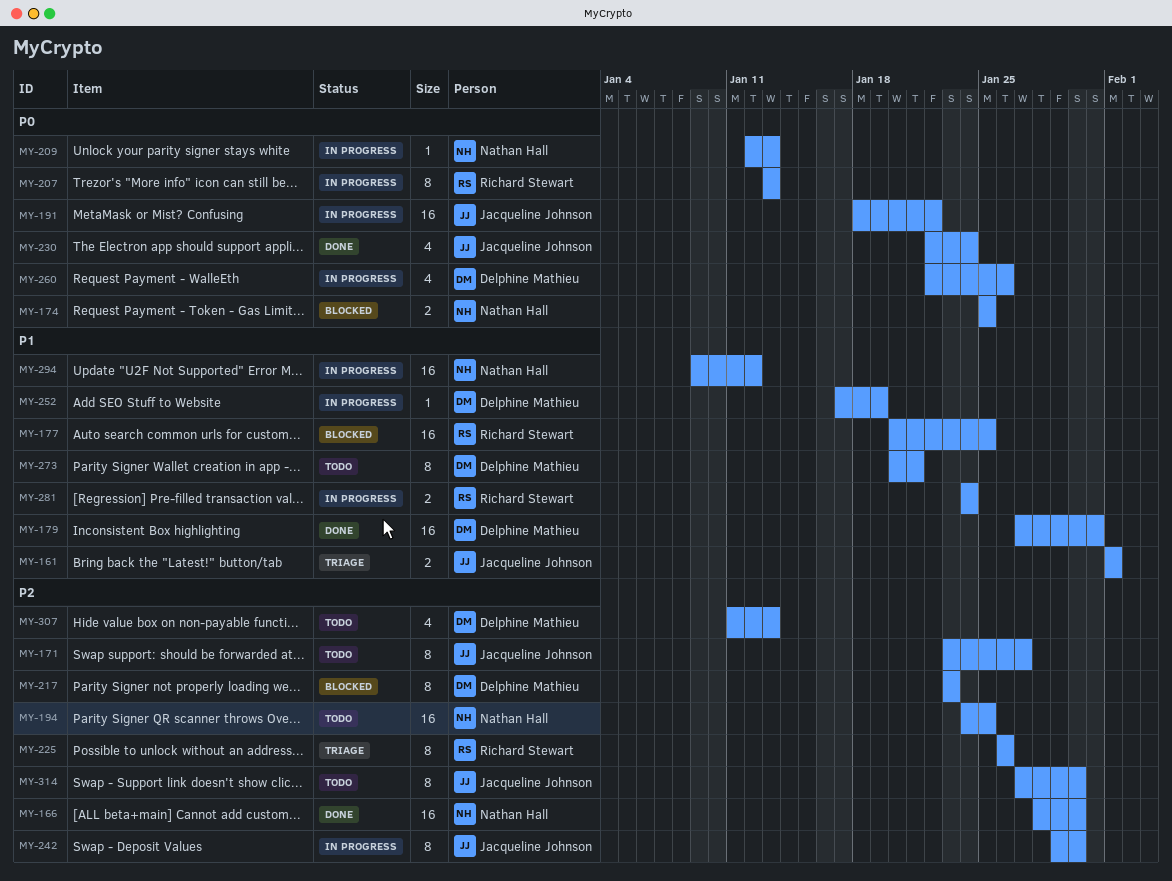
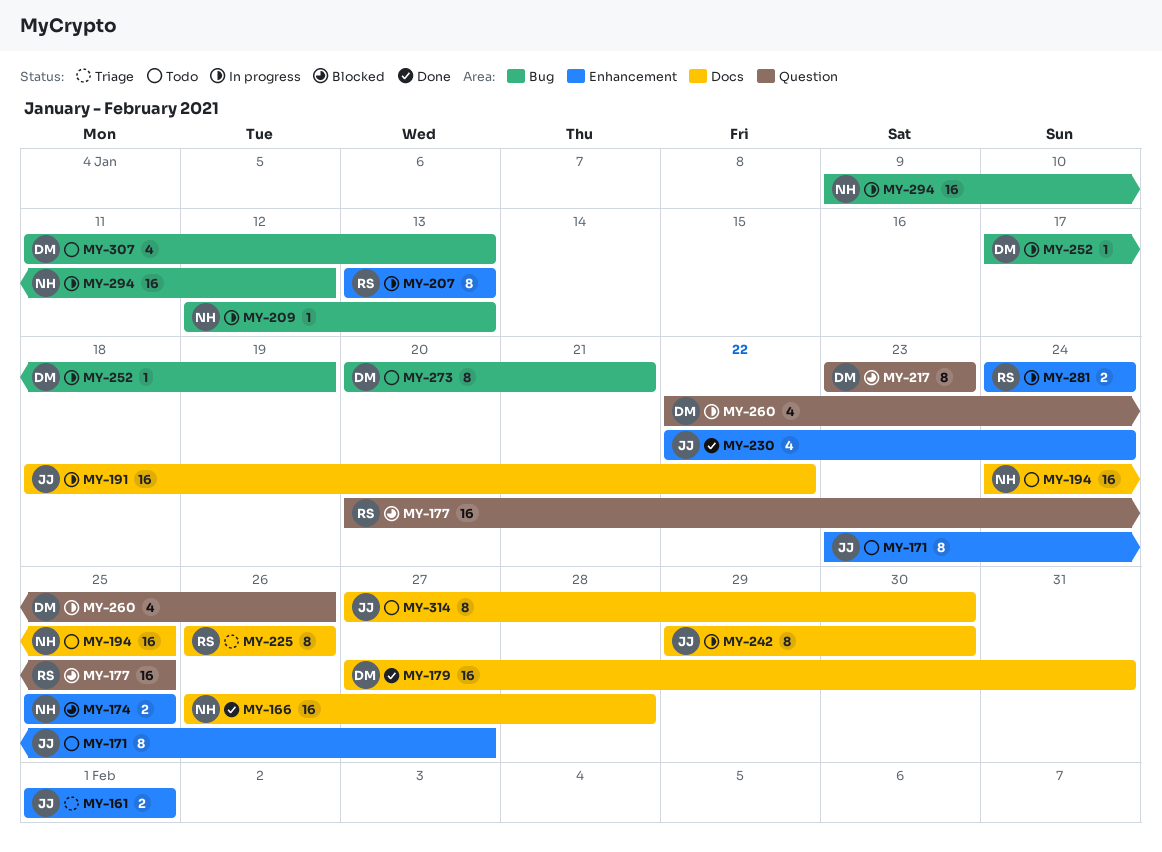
MY-166, start: Jan 28 -> Jan 26
MY-166, due: Jan 30 -> Jan 28

